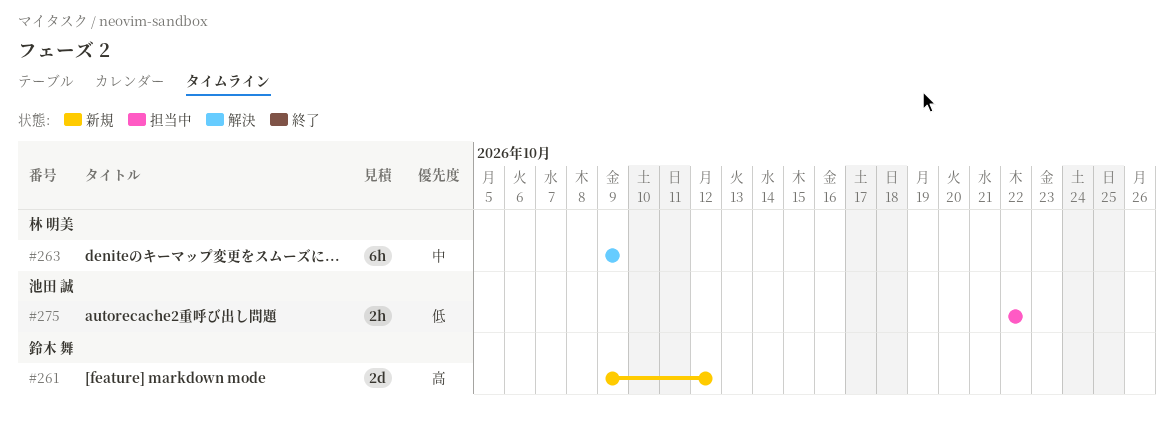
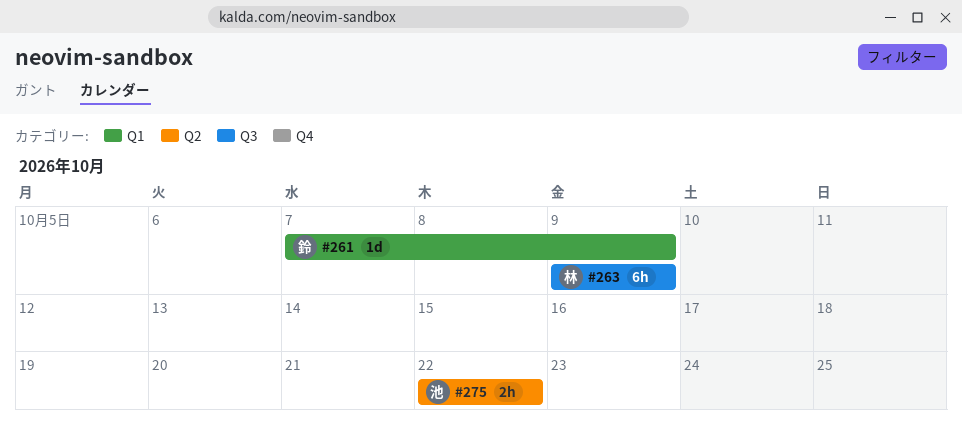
#261, estimate: 2d -> 1d
#261, start: Oct 9 -> Oct 7
#261, due: Oct 12 -> Oct 9

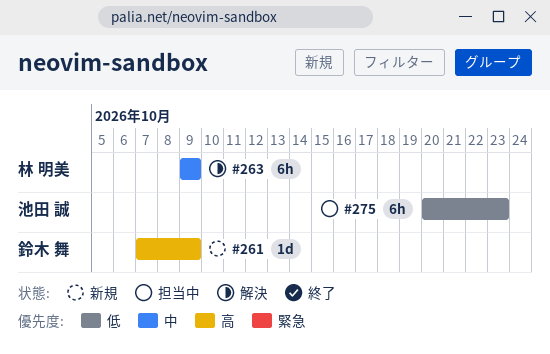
#275, estimate: 2h -> 6h
#275, start: Oct 22 -> Oct 20
#275, due: Oct 22 -> Oct 23

